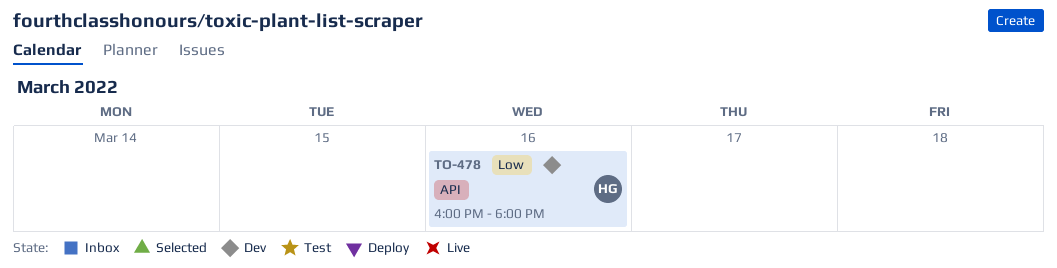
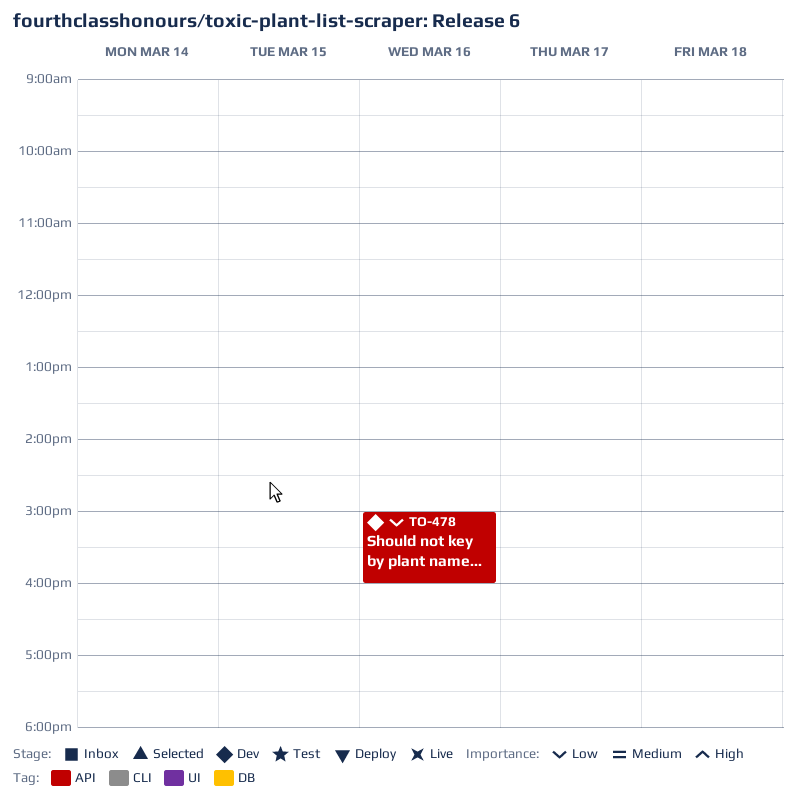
TO-478, begins: 16:00 -> 15:00
TO-478, ends: 18:00 -> 16:00

